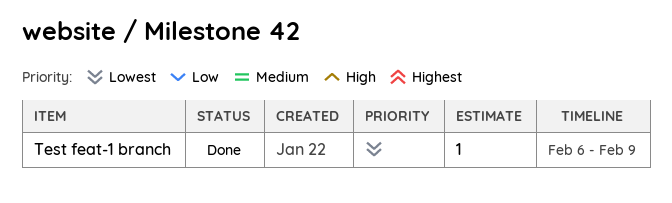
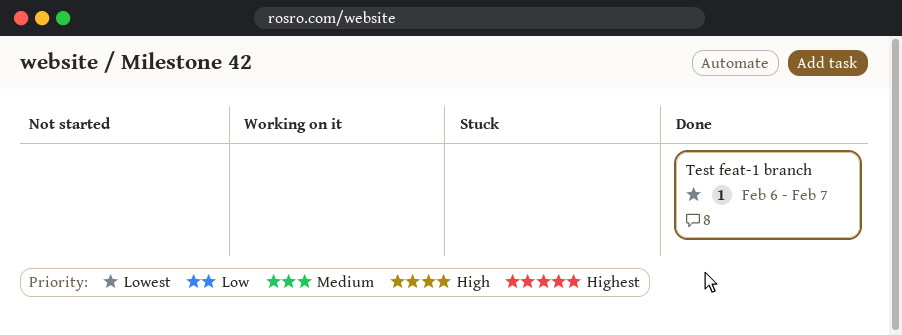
Test feat-1 branch, due: Feb 9 -> Feb 7

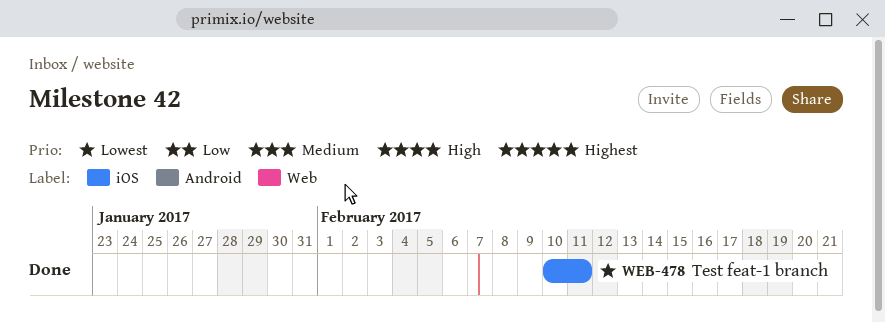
Test feat-1 branch, start: Feb 6 -> Feb 10
Test feat-1 branch, due: Feb 7 -> Feb 11

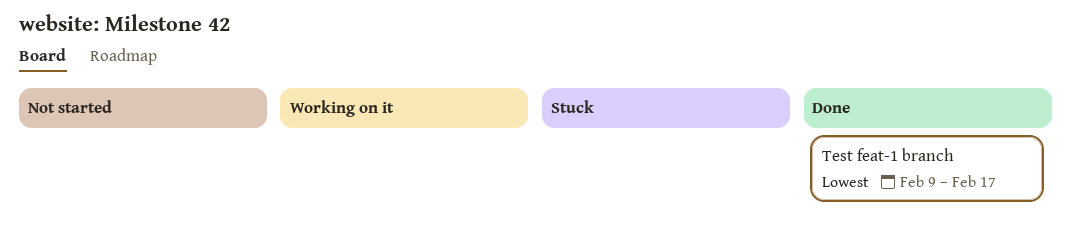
Test feat-1 branch, start: Feb 10 -> Feb 9
Test feat-1 branch, due: Feb 11 -> Feb 17

